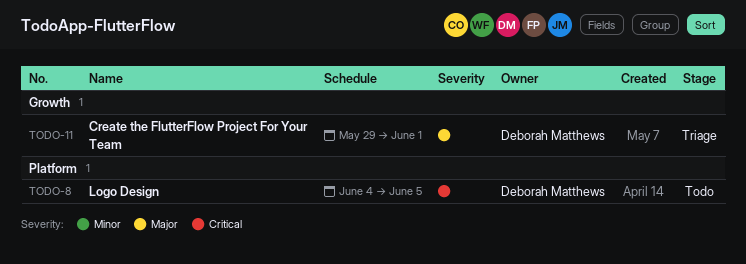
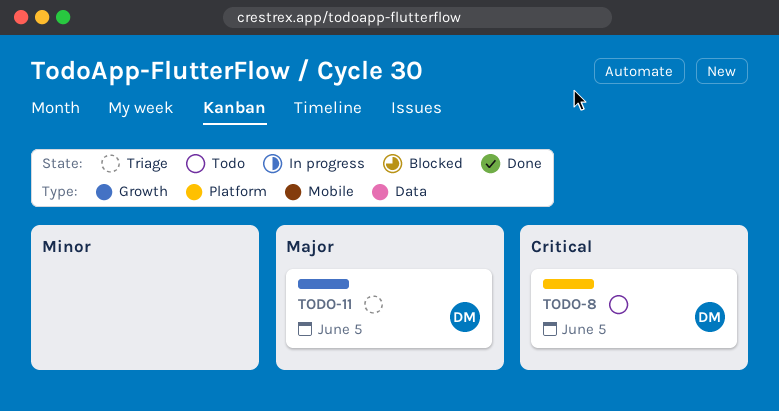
TODO-11, due: Jun 1 -> Jun 5

